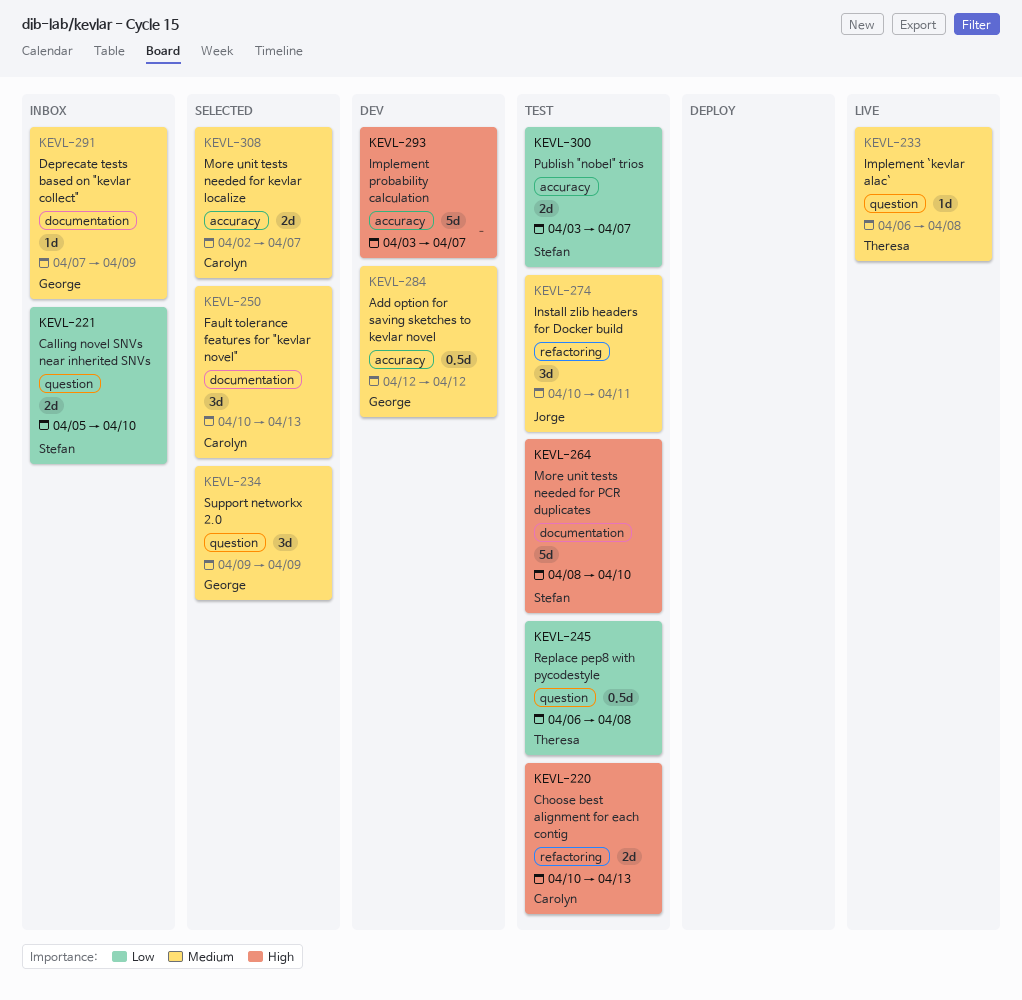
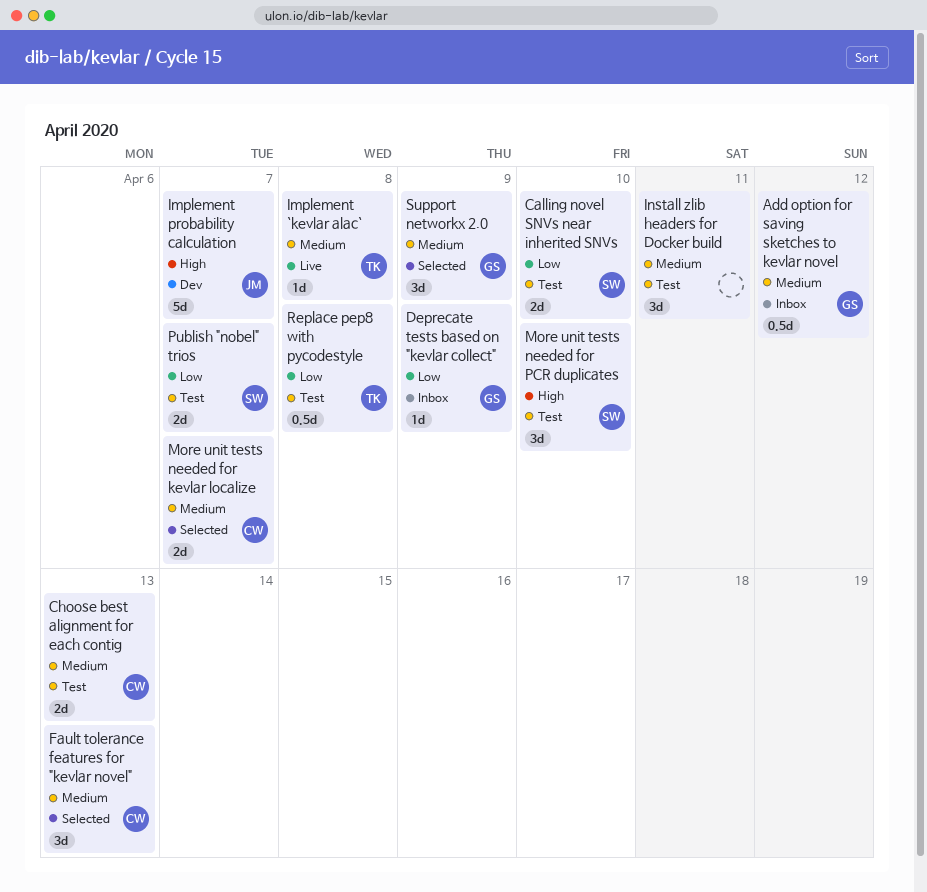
Add option for saving sketches to kevlar novel, status: Dev -> Inbox
Calling novel SNVs near inherited SNVs, status: Inbox -> Test
Choose best alignment for each contig, priority: High -> Medium
Deprecate tests based on "kevlar collect", priority: Medium -> Low
Implement probability calculation, owner: none -> Jorge
Install zlib headers for Docker build, owner: Jorge -> none
More unit tests needed for PCR duplicates, estimate: 5d -> 3d

